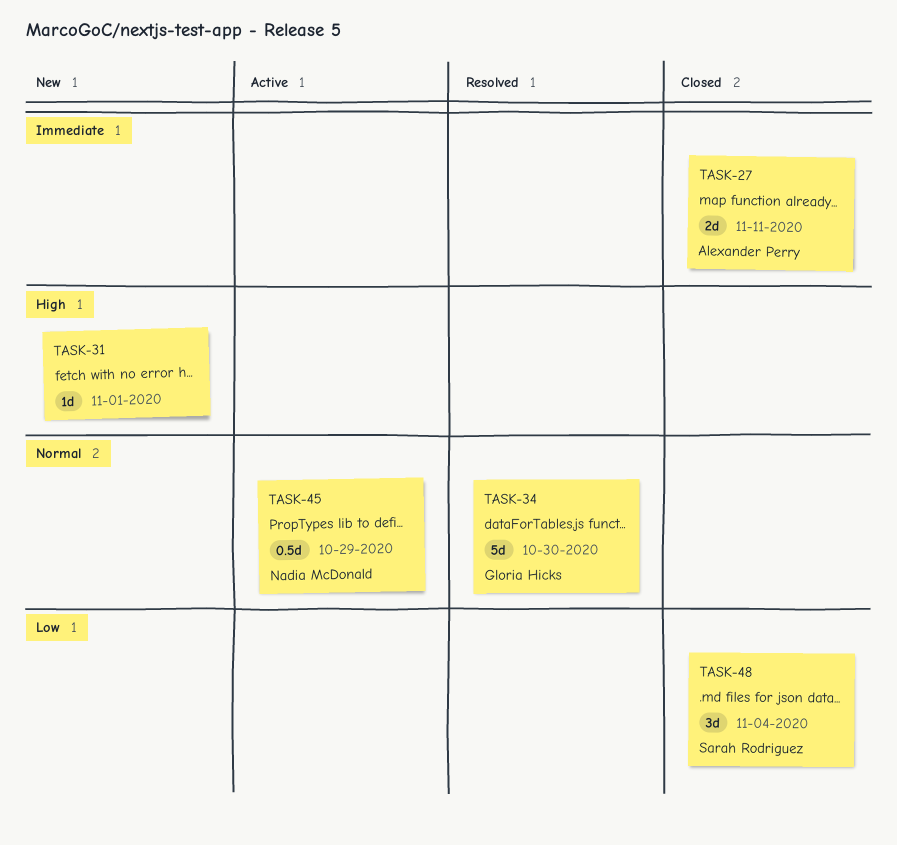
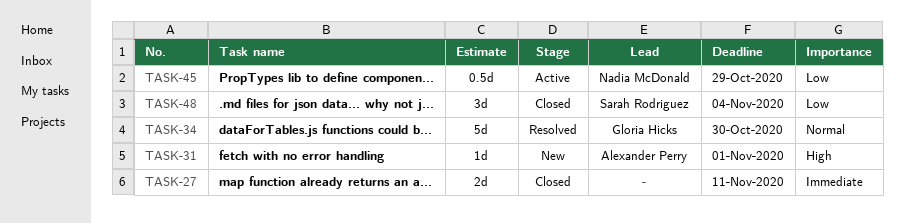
TASK-27, owner: Alexander Perry -> none
TASK-31, owner: none -> Alexander Perry
TASK-45, priority: Normal -> Low

